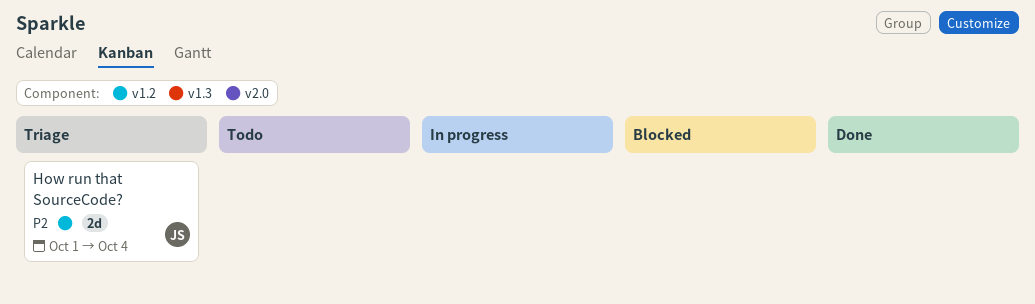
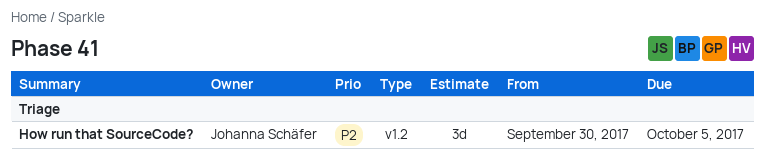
How run that SourceCode?, estimate: 2d -> 3d
How run that SourceCode?, start: Oct 1 -> Sep 30
How run that SourceCode?, due: Oct 4 -> Oct 5

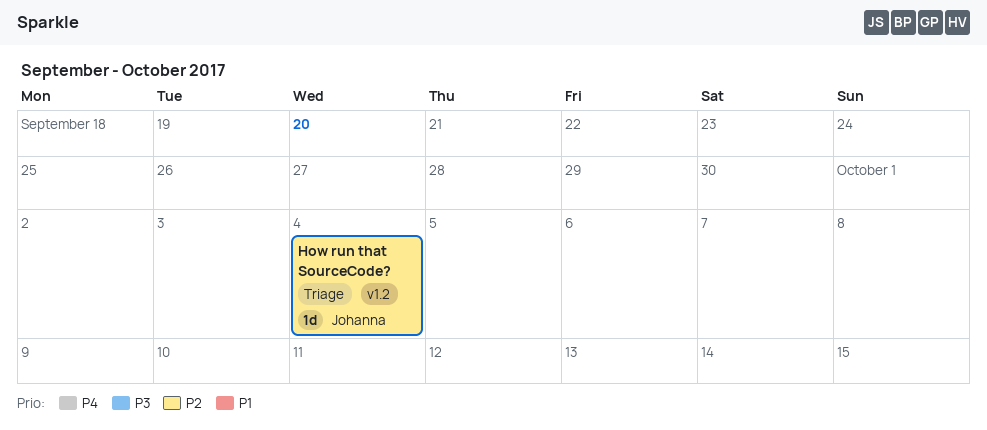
How run that SourceCode?, estimate: 3d -> 1d
How run that SourceCode?, due: Oct 5 -> Oct 4

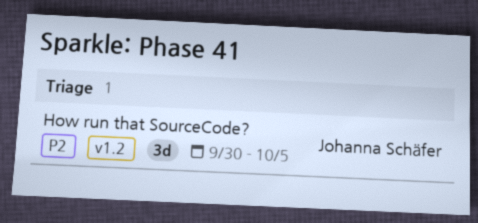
How run that SourceCode?, estimate: 1d -> 3d
How run that SourceCode?, due: Oct 4 -> Oct 5

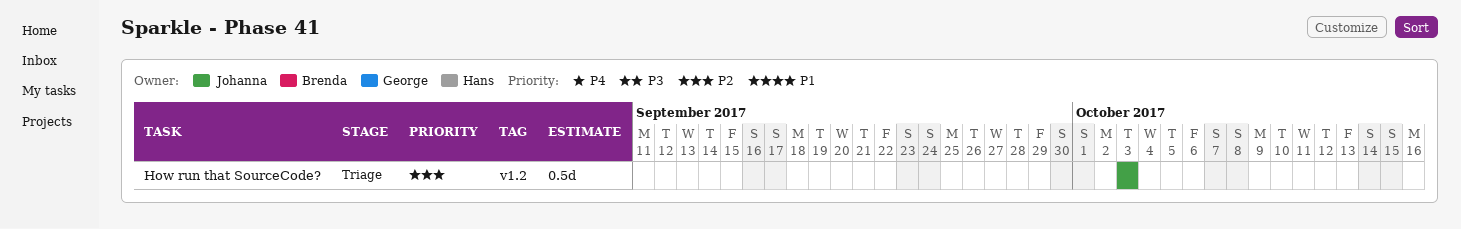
How run that SourceCode?, estimate: 3d -> 0.5d
How run that SourceCode?, start: Sep 30 -> Oct 3
How run that SourceCode?, due: Oct 5 -> Oct 3

